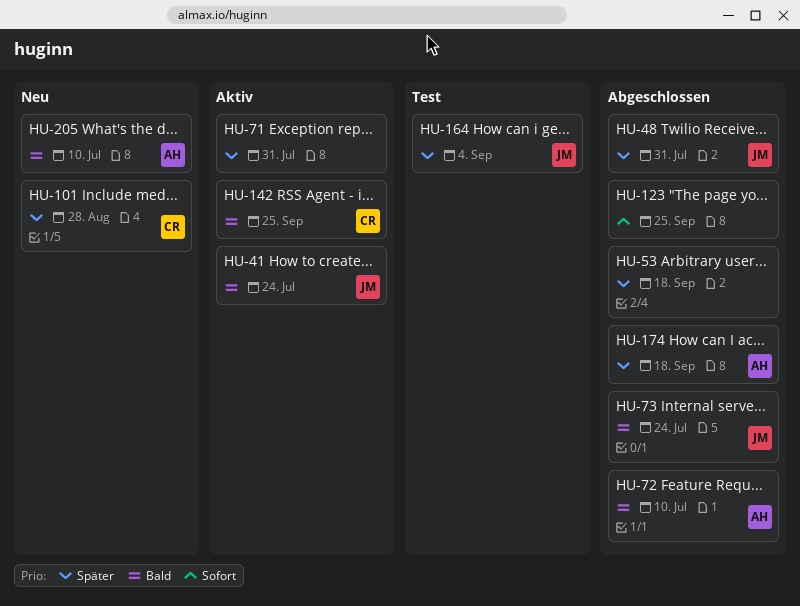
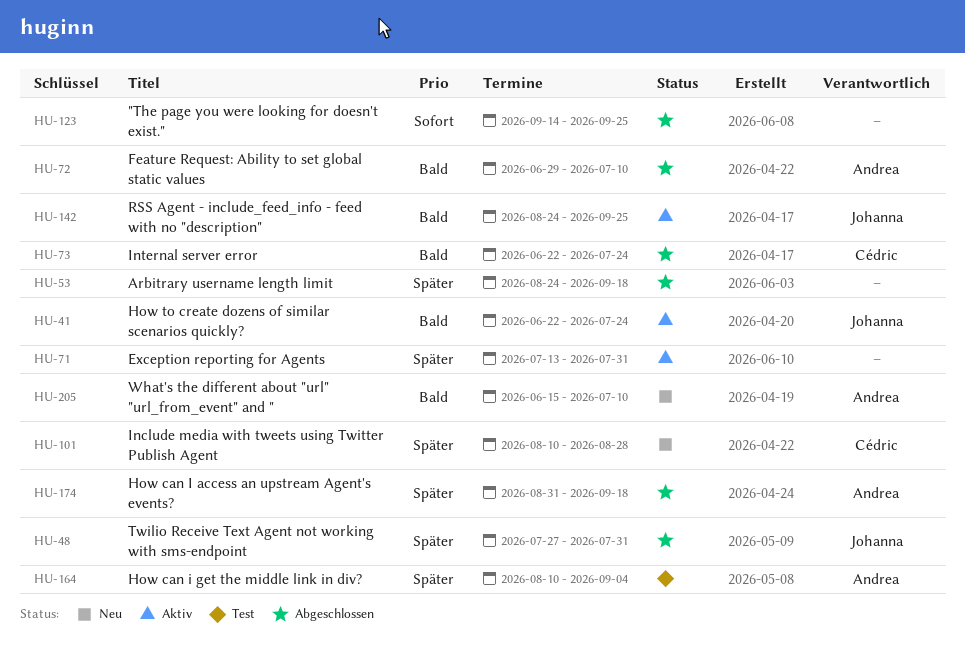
HU-73, owner: Johanna -> Cédric
HU-142, owner: Cédric -> Johanna
HU-164, owner: Johanna -> Andrea

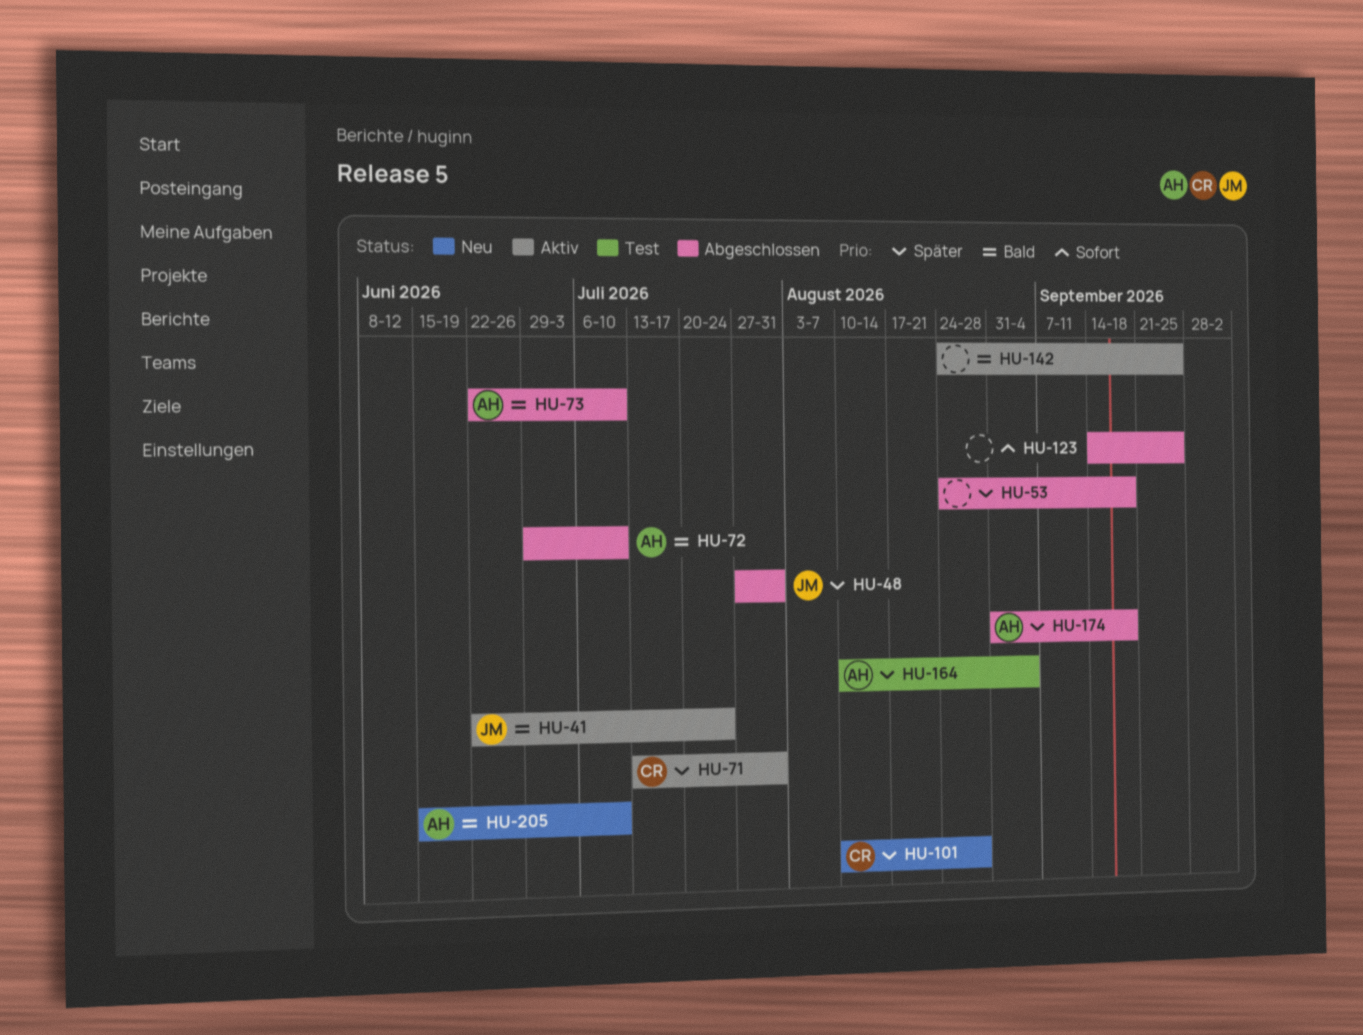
HU-71, owner: none -> Cédric
HU-73, owner: Cédric -> Andrea
HU-73, due: Jul 24 -> Jul 10
HU-142, owner: Johanna -> none

